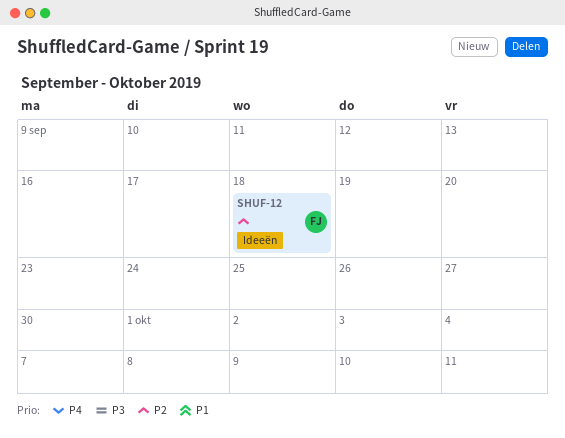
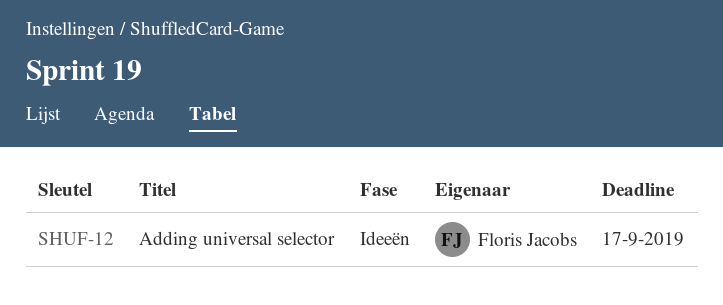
SHUF-12, due: Sep 18 -> Sep 17

